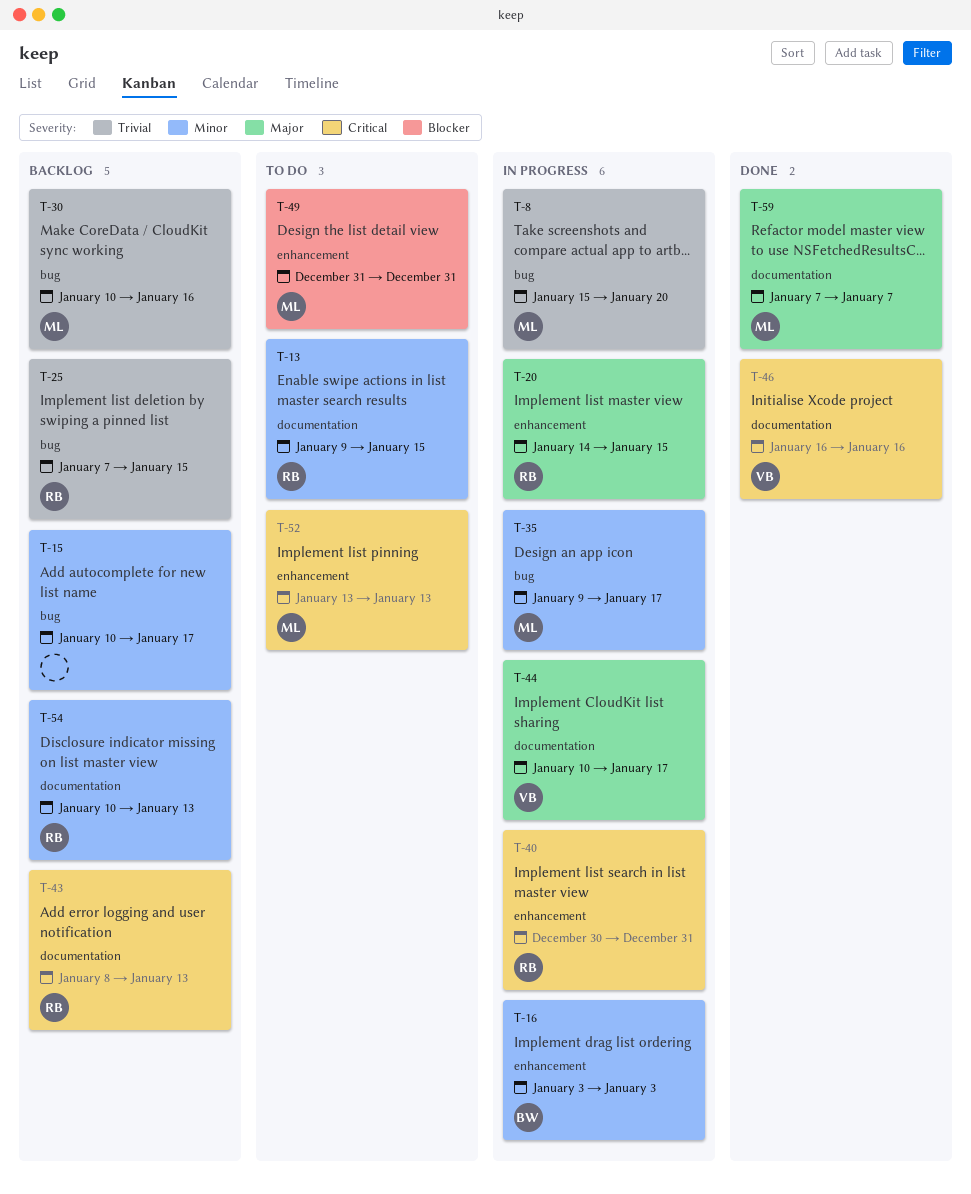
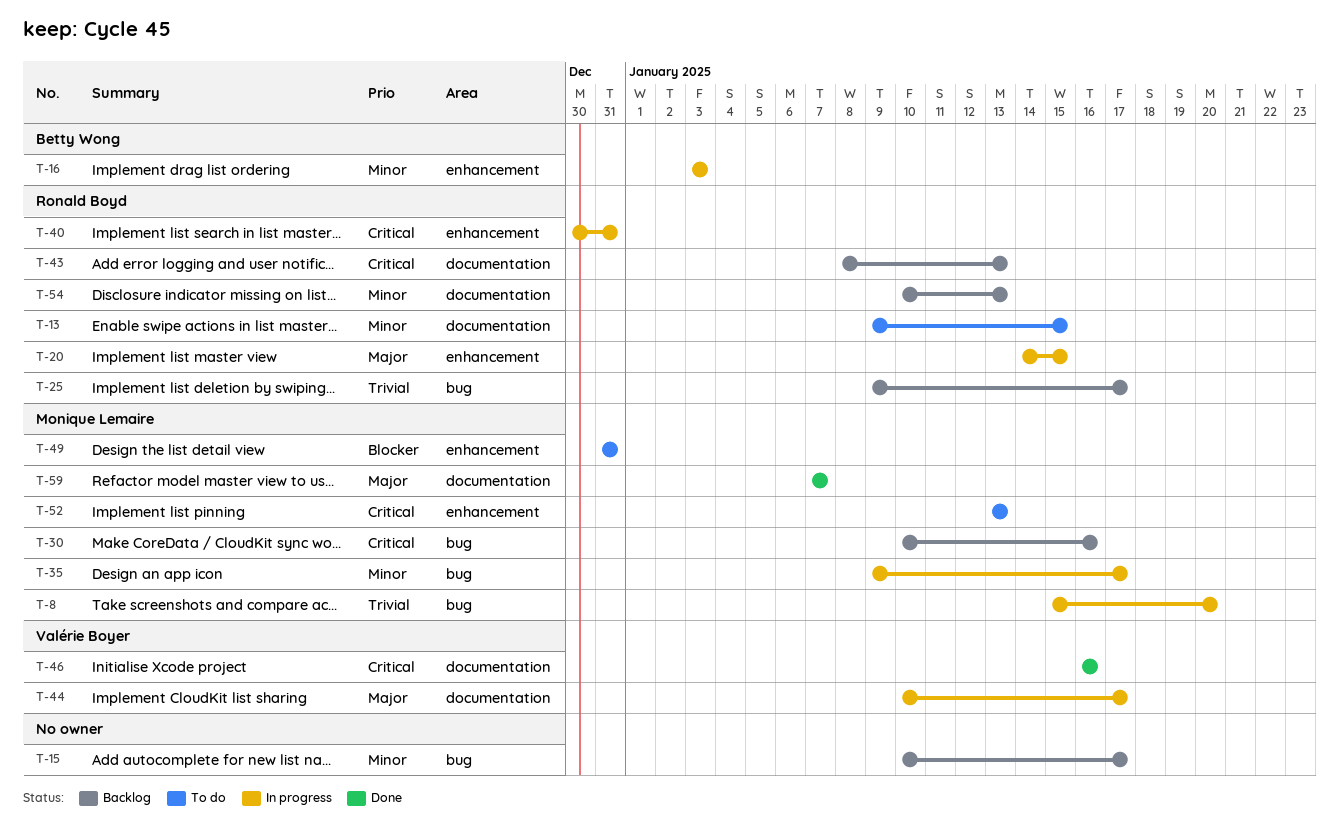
T-25, start: Jan 7 -> Jan 9
T-25, due: Jan 15 -> Jan 17
T-30, priority: Trivial -> Critical

